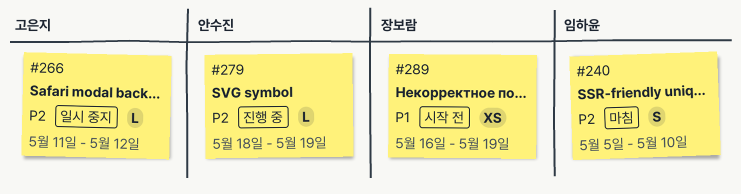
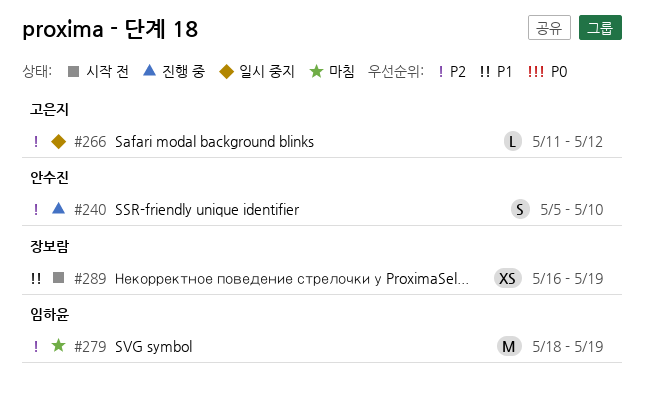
#240, status: 마침 -> 진행 중
#240, owner: 임하윤 -> 안수진
#279, status: 진행 중 -> 마침
#279, owner: 안수진 -> 임하윤
#279, estimate: L -> M

